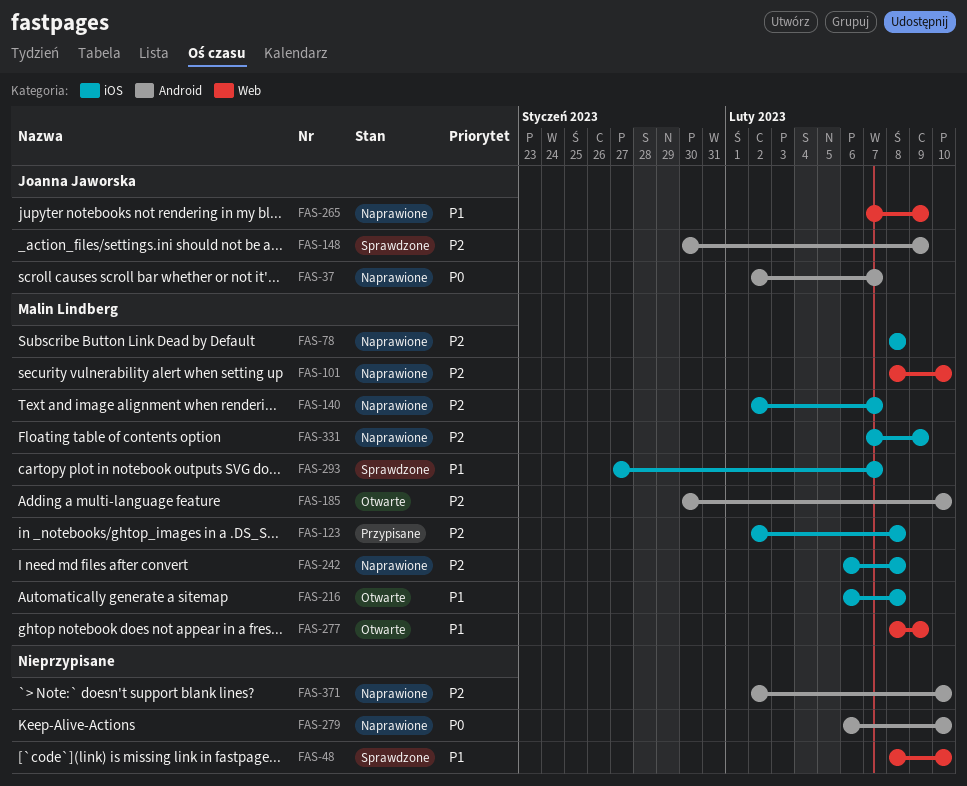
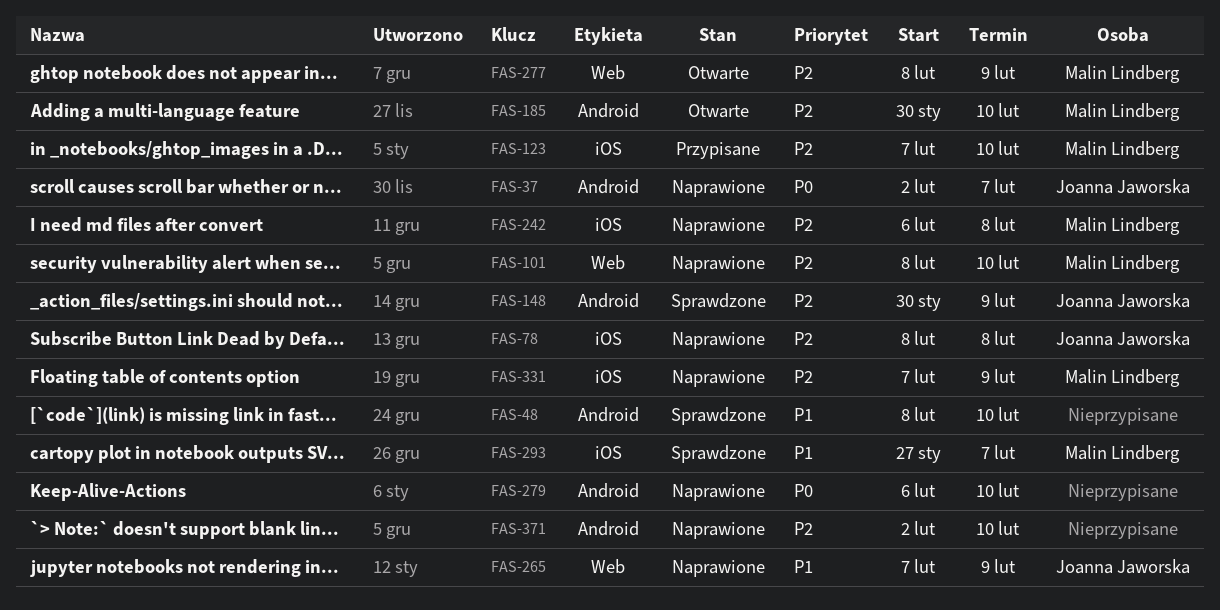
FAS-48, label: Web -> Android
FAS-78, owner: Malin Lindberg -> Joanna Jaworska
FAS-123, start: Feb 2 -> Feb 7
FAS-123, due: Feb 8 -> Feb 10
FAS-140: present -> none
FAS-216: present -> none
FAS-277, priority: P1 -> P2

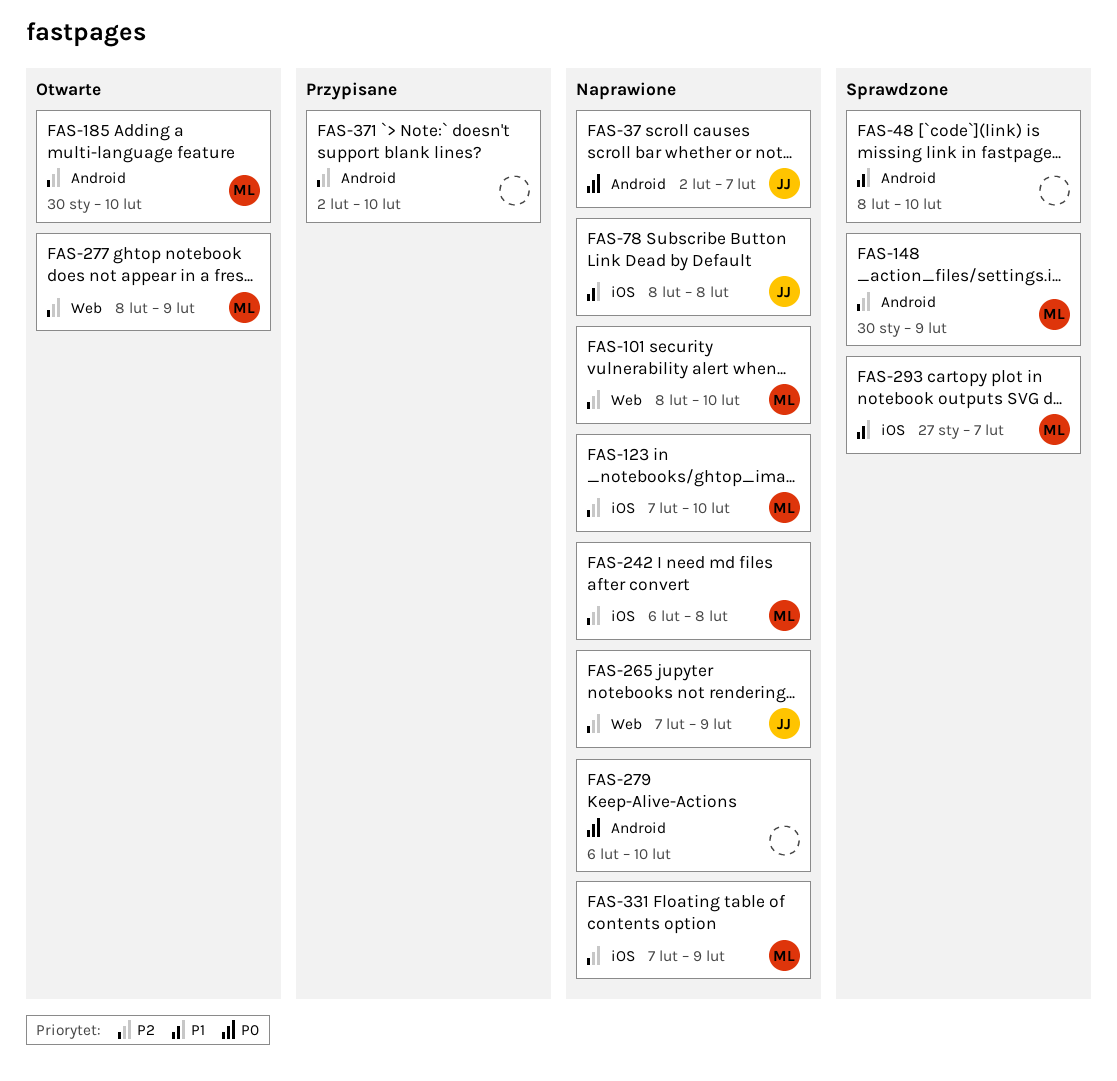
FAS-78, priority: P2 -> P1
FAS-123, status: Przypisane -> Naprawione
FAS-148, owner: Joanna Jaworska -> Malin Lindberg
FAS-265, priority: P1 -> P2
FAS-371, status: Naprawione -> Przypisane

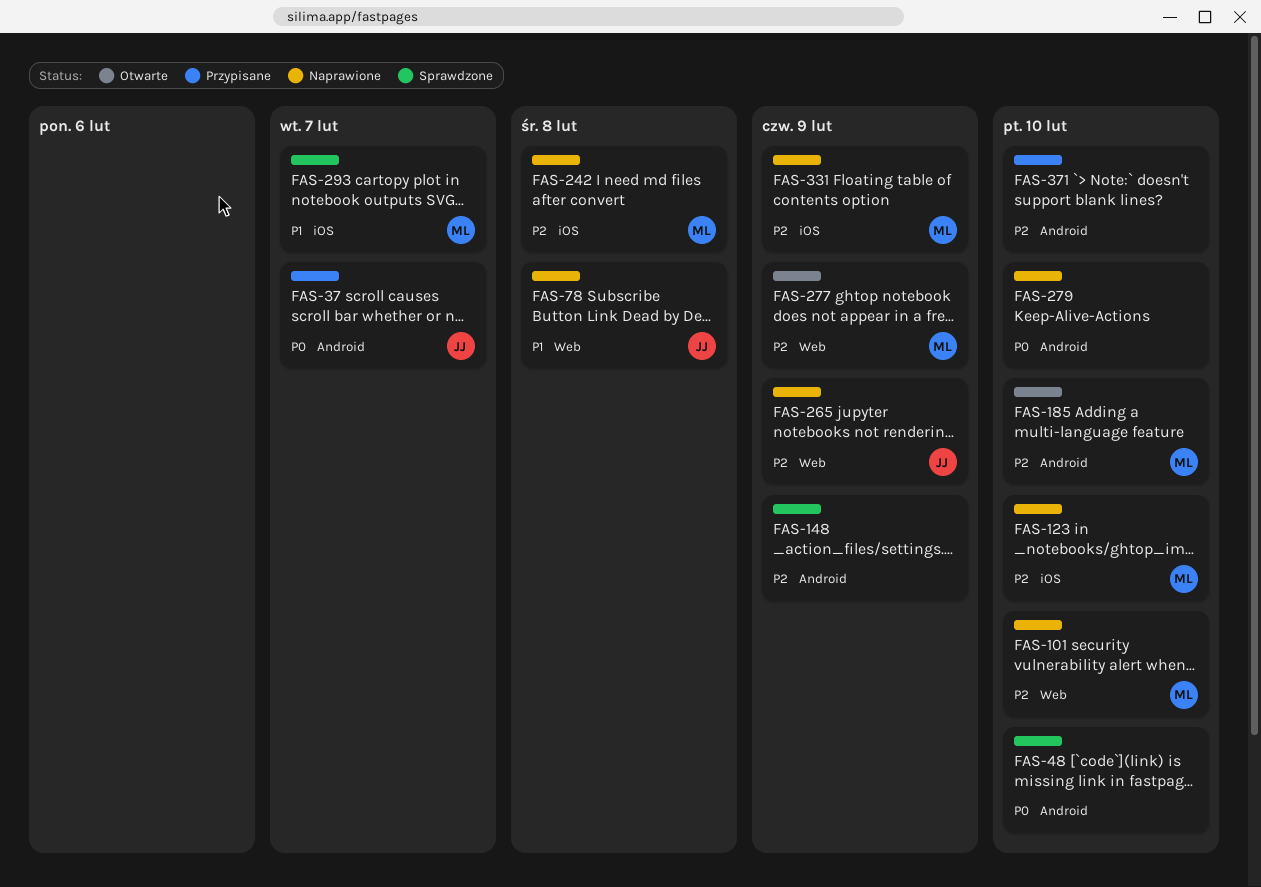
FAS-37, status: Naprawione -> Przypisane
FAS-48, priority: P1 -> P0
FAS-78, label: iOS -> Web
FAS-148, owner: ML -> none

